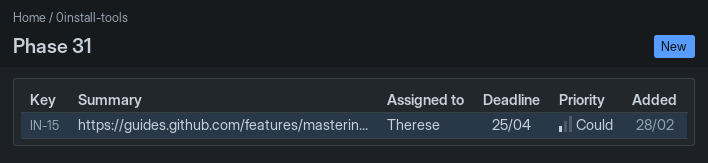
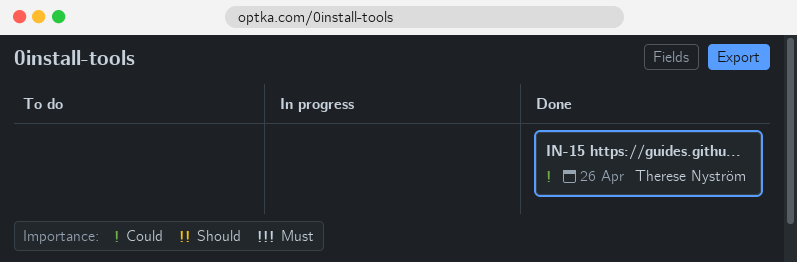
IN-15, due: Apr 25 -> Apr 26

